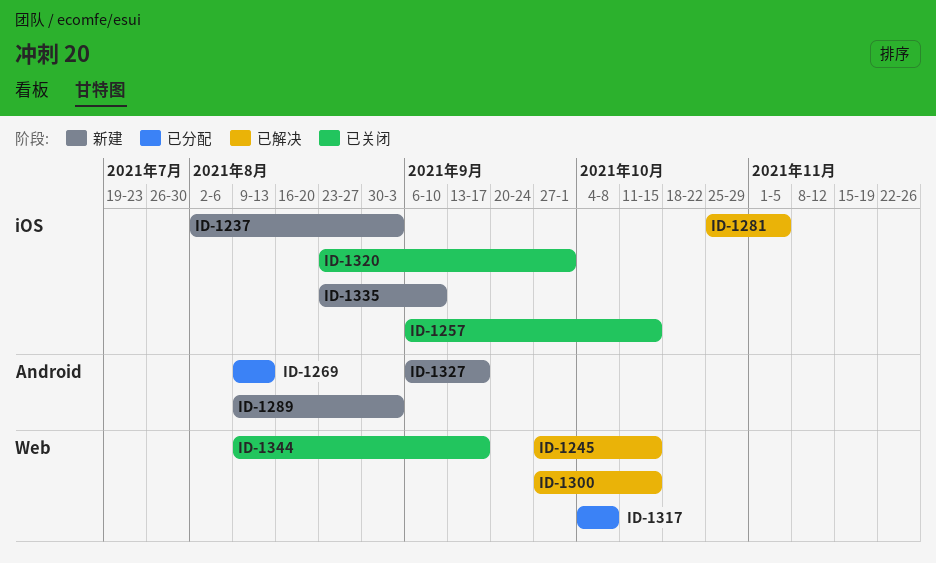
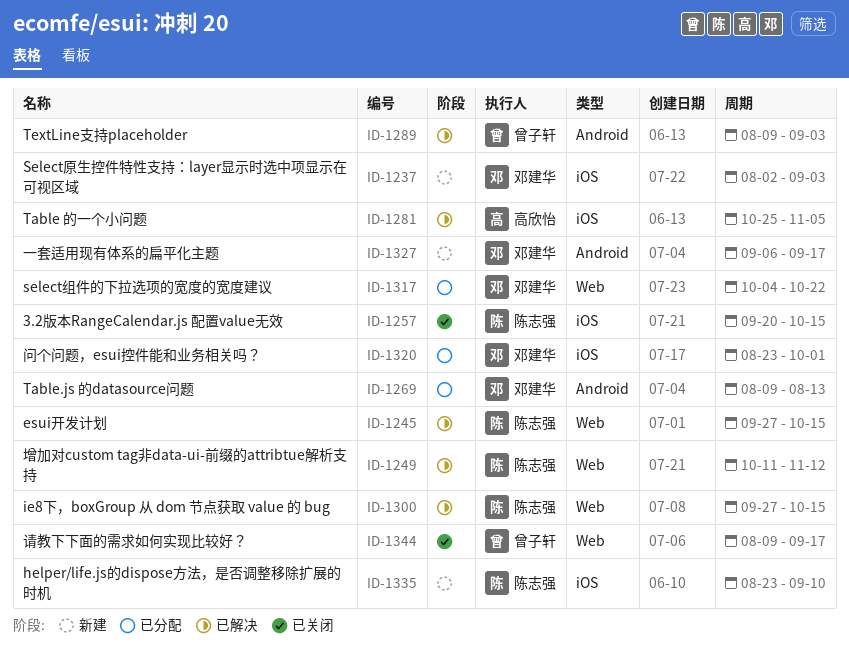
ID-1249: none -> present
ID-1257, start: Sep 6 -> Sep 20
ID-1289, status: 新建 -> 已解决
ID-1317, due: Oct 8 -> Oct 22
ID-1320, status: 已关闭 -> 已分配

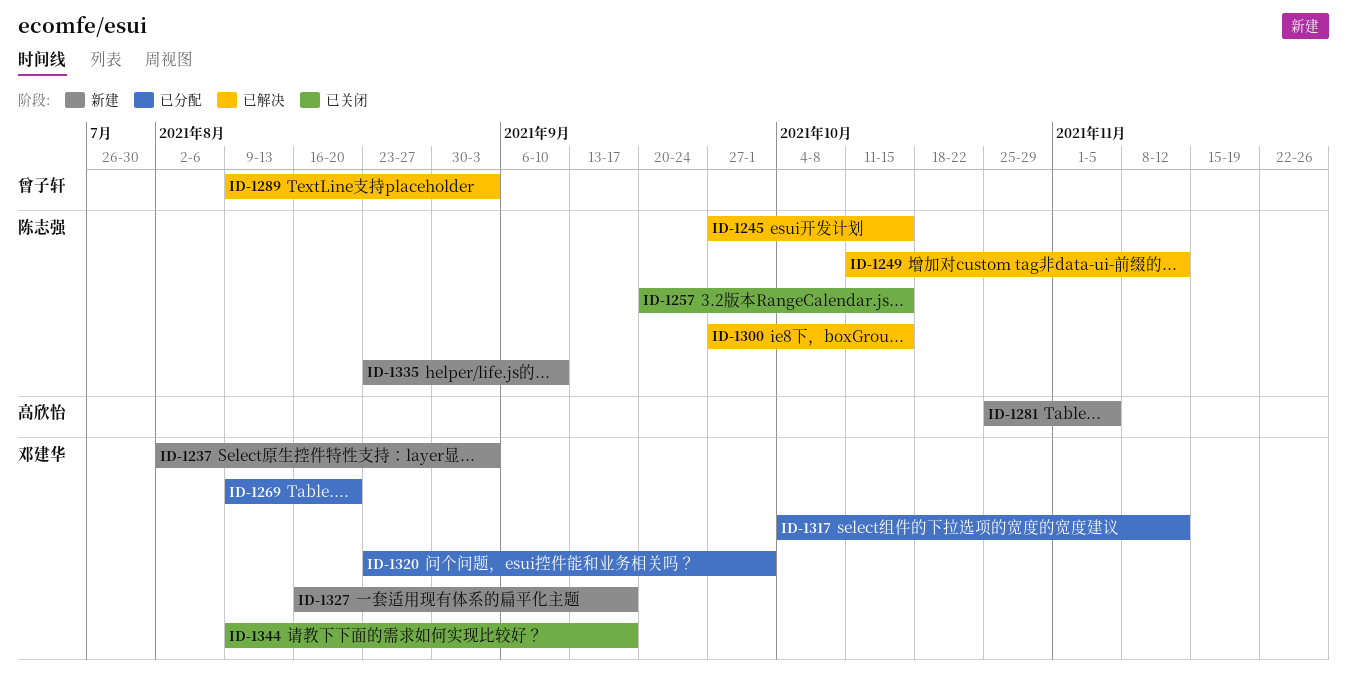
ID-1269, due: Aug 13 -> Aug 20
ID-1281, status: 已解决 -> 新建
ID-1317, due: Oct 22 -> Nov 12
ID-1327, start: Sep 6 -> Aug 16
ID-1344, owner: 曾子轩 -> 邓建华

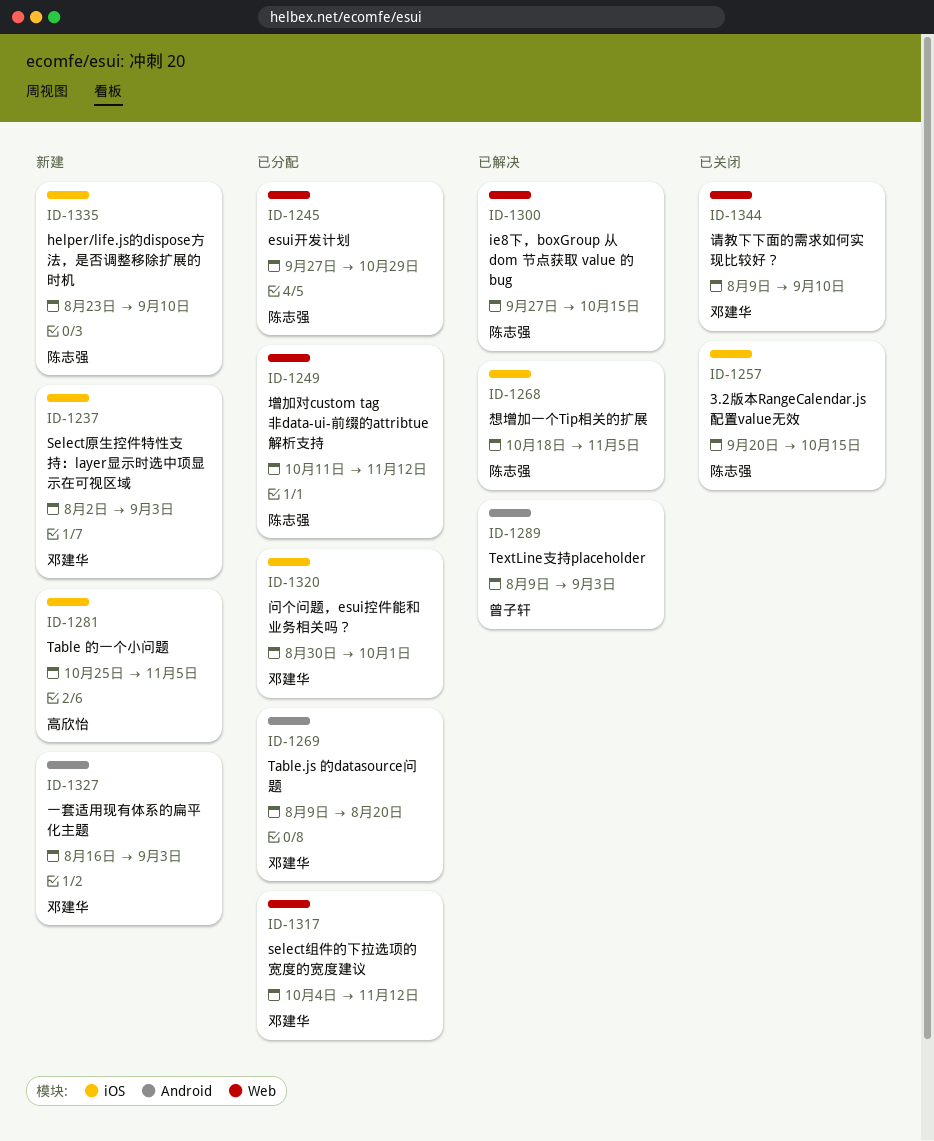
ID-1245, status: 已解决 -> 已分配
ID-1245, due: Oct 15 -> Oct 29
ID-1249, status: 已解决 -> 已分配
ID-1268: none -> present
ID-1320, start: Aug 23 -> Aug 30
ID-1327, due: Sep 17 -> Sep 3
ID-1344, due: Sep 17 -> Sep 10

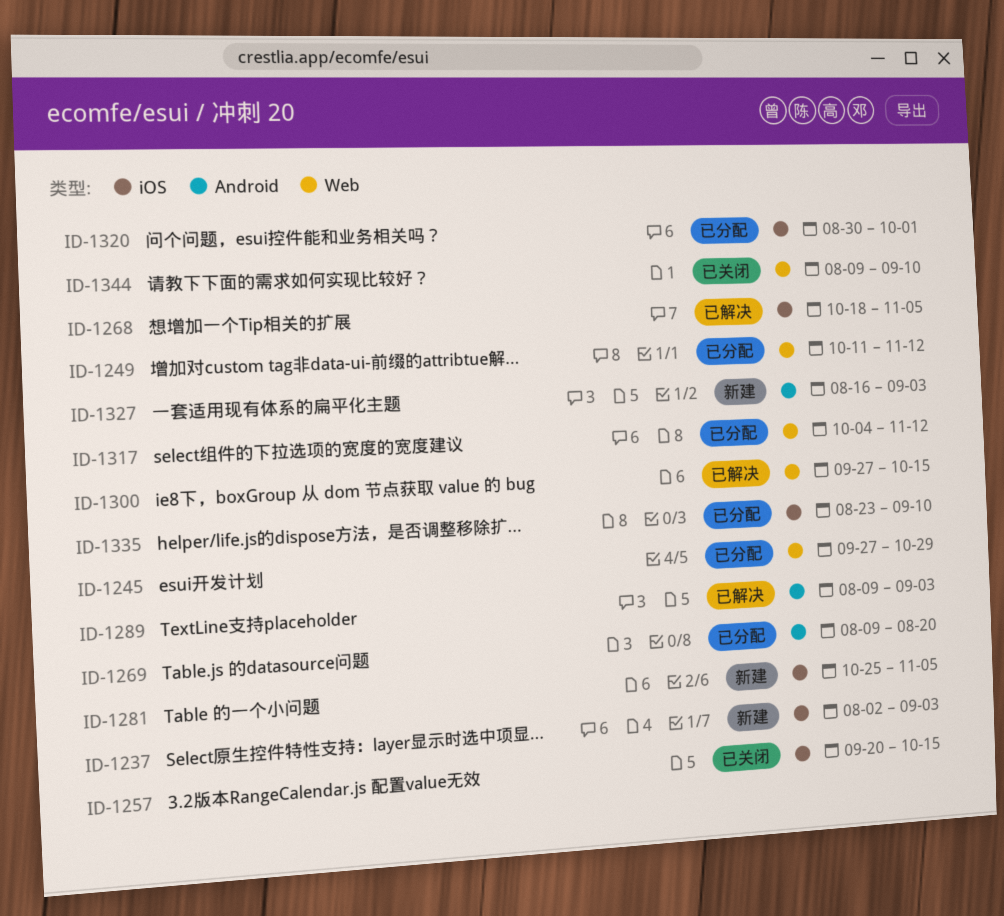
ID-1335, status: 新建 -> 已分配

